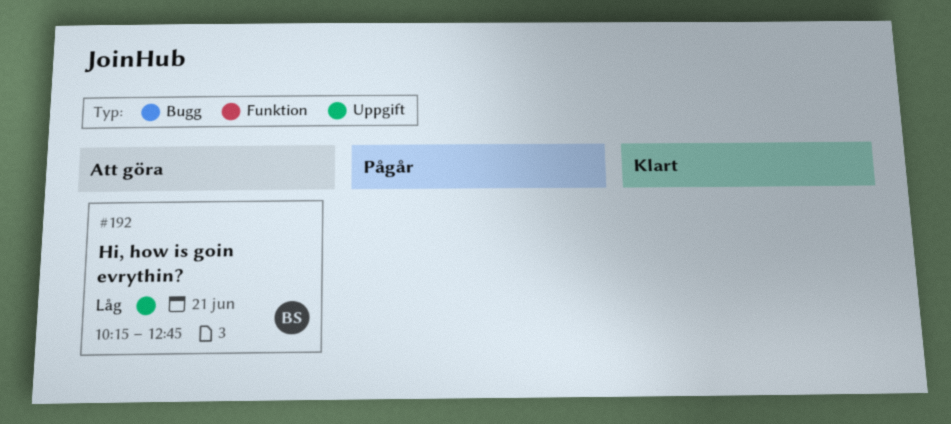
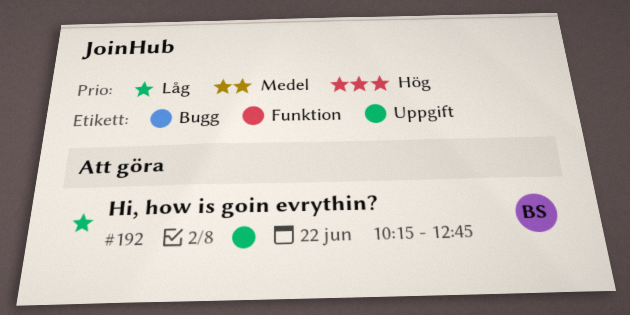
#192, day: Jun 21 -> Jun 22

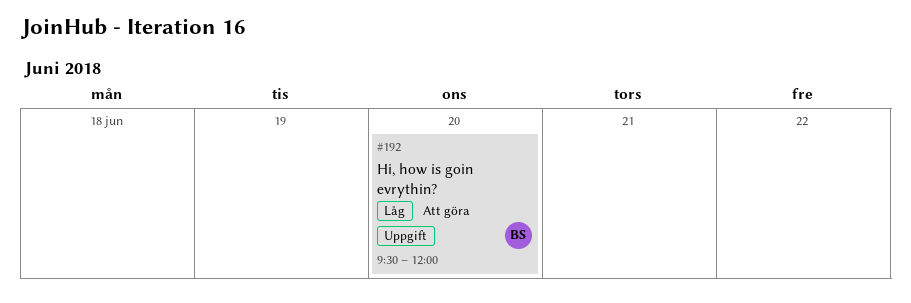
#192, day: Jun 22 -> Jun 20
#192, begins: 10:15 -> 09:30
#192, ends: 12:45 -> 12:00

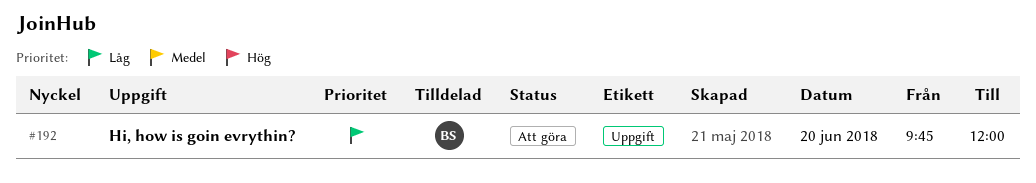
#192, begins: 09:30 -> 09:45

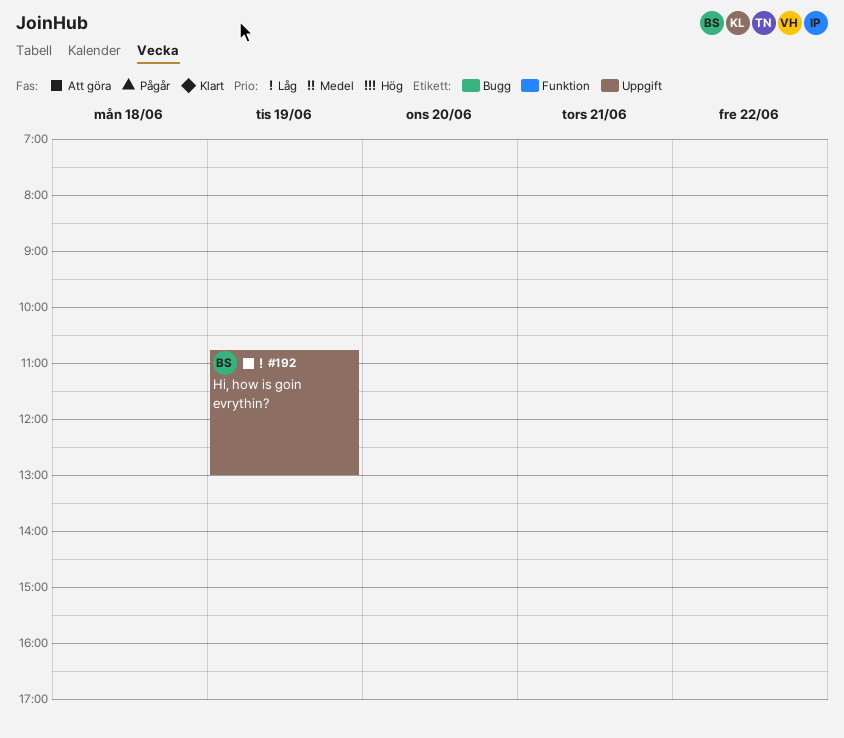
#192, day: Jun 20 -> Jun 19
#192, begins: 09:45 -> 10:45
#192, ends: 12:00 -> 13:00

